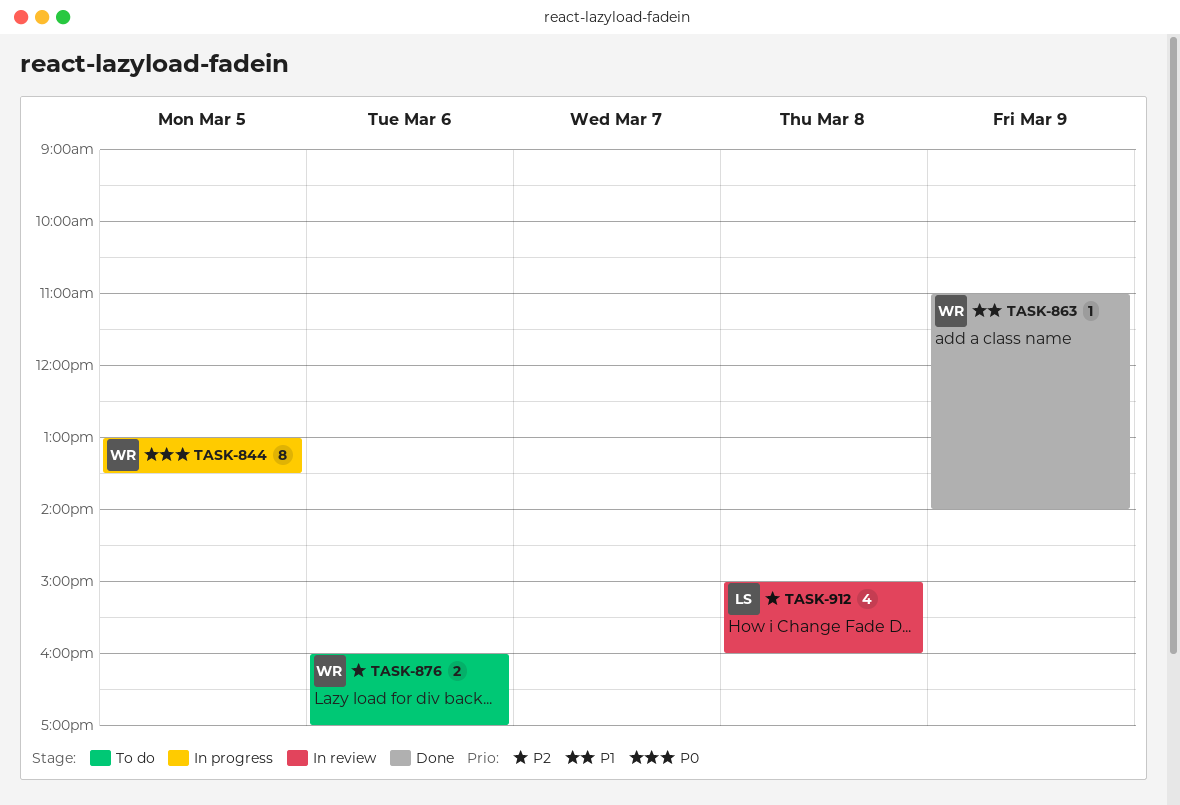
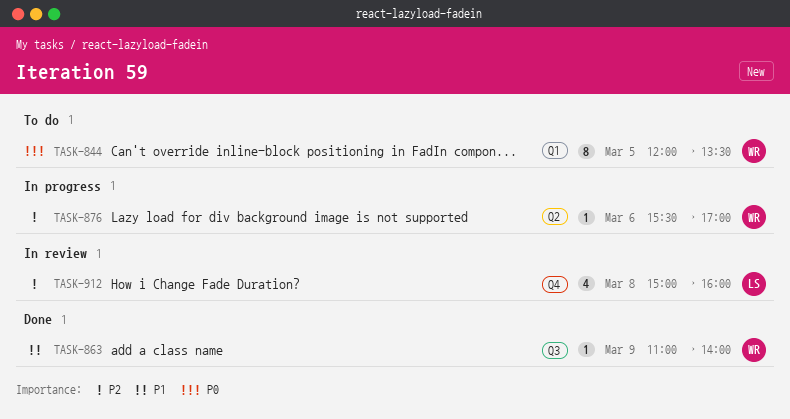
TASK-844, status: In progress -> To do
TASK-844, begins: 13:00 -> 12:00
TASK-876, status: To do -> In progress
TASK-876, estimate: 2 -> 1
TASK-876, begins: 16:00 -> 15:30

